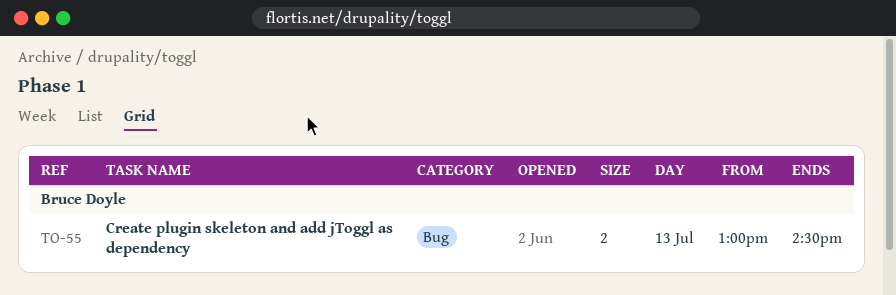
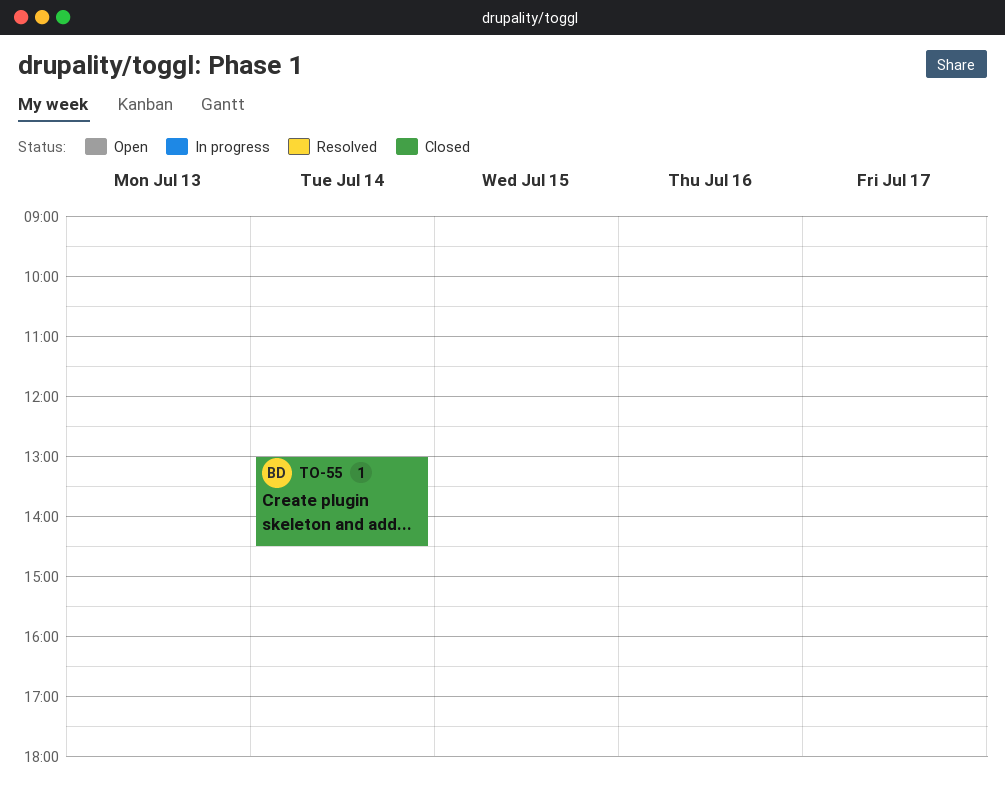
TO-55, estimate: 2 -> 1
TO-55, day: Jul 13 -> Jul 14

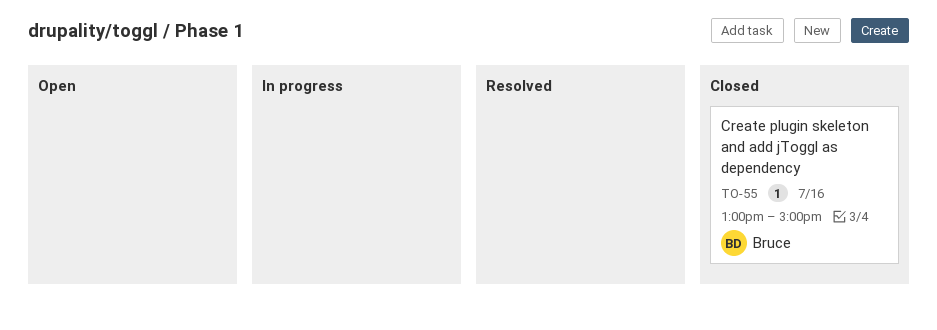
TO-55, day: Jul 14 -> Jul 16
TO-55, ends: 14:30 -> 15:00

